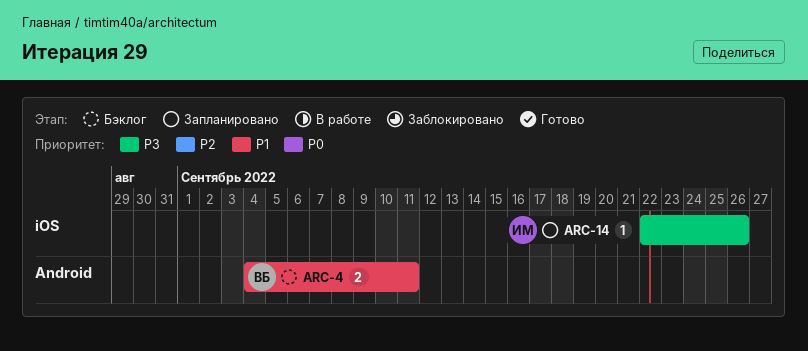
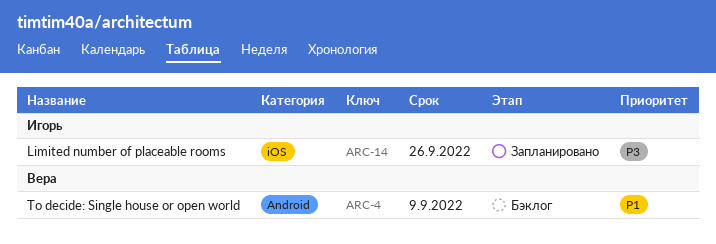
ARC-4, due: Sep 11 -> Sep 9

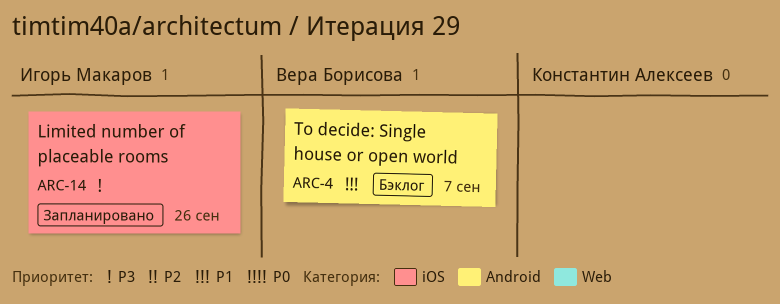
ARC-4, due: Sep 9 -> Sep 7

